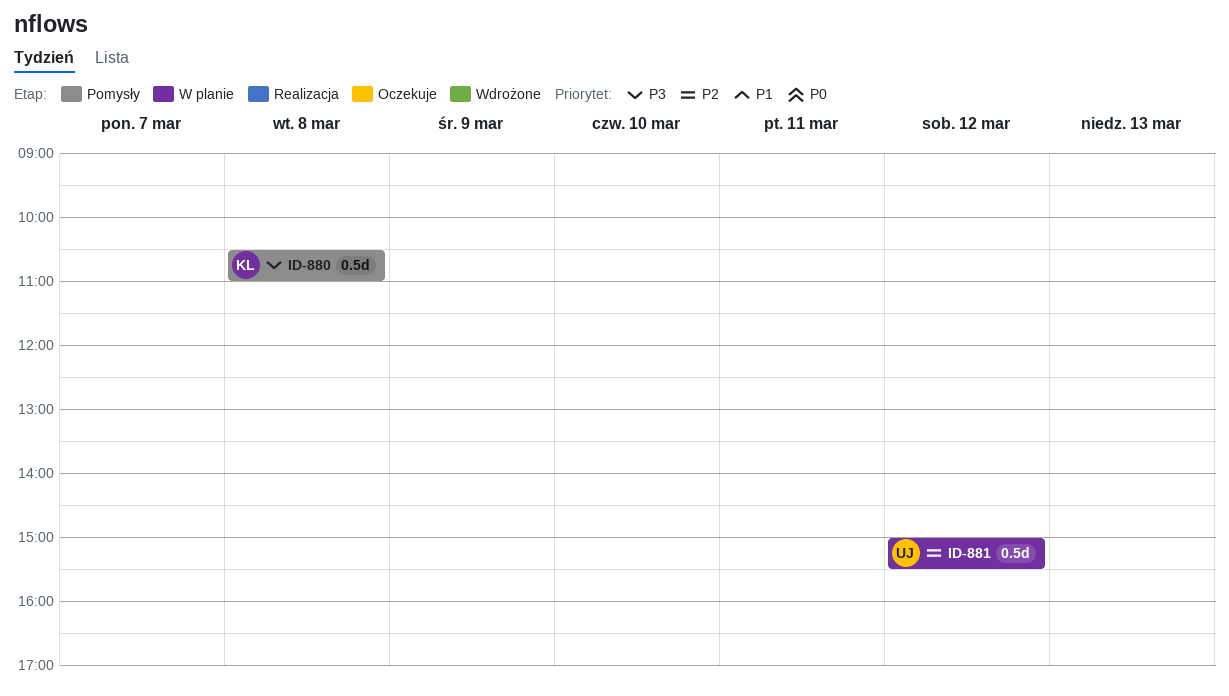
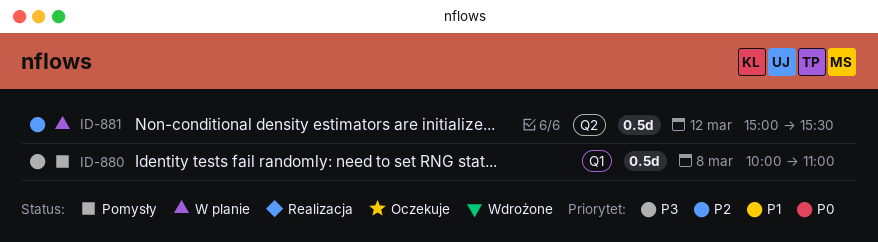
ID-880, begins: 10:30 -> 10:00

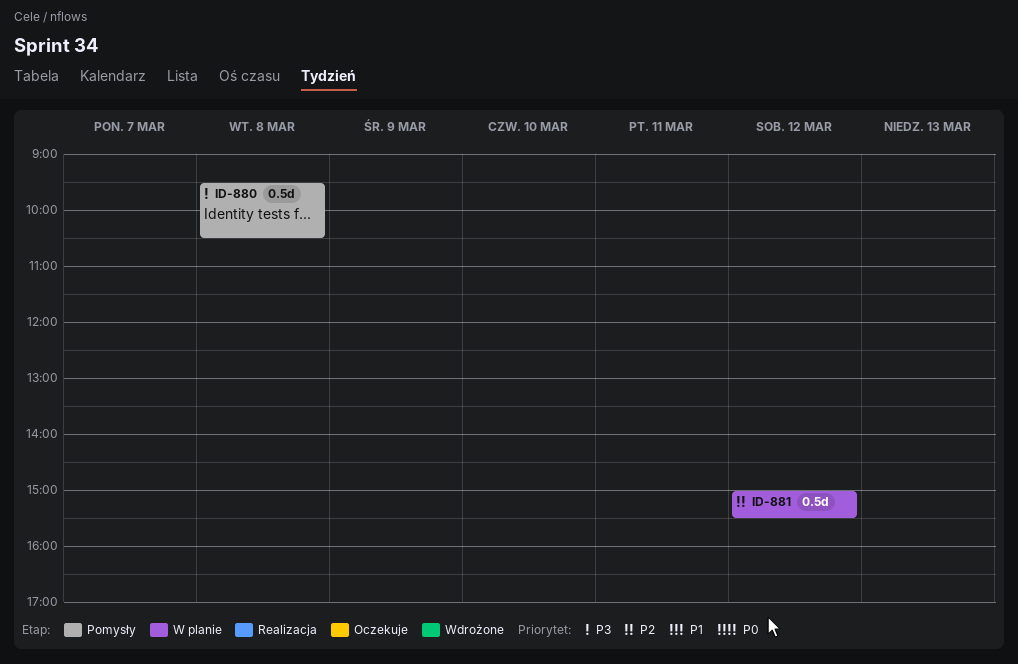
ID-880, begins: 10:00 -> 09:30
ID-880, ends: 11:00 -> 10:30

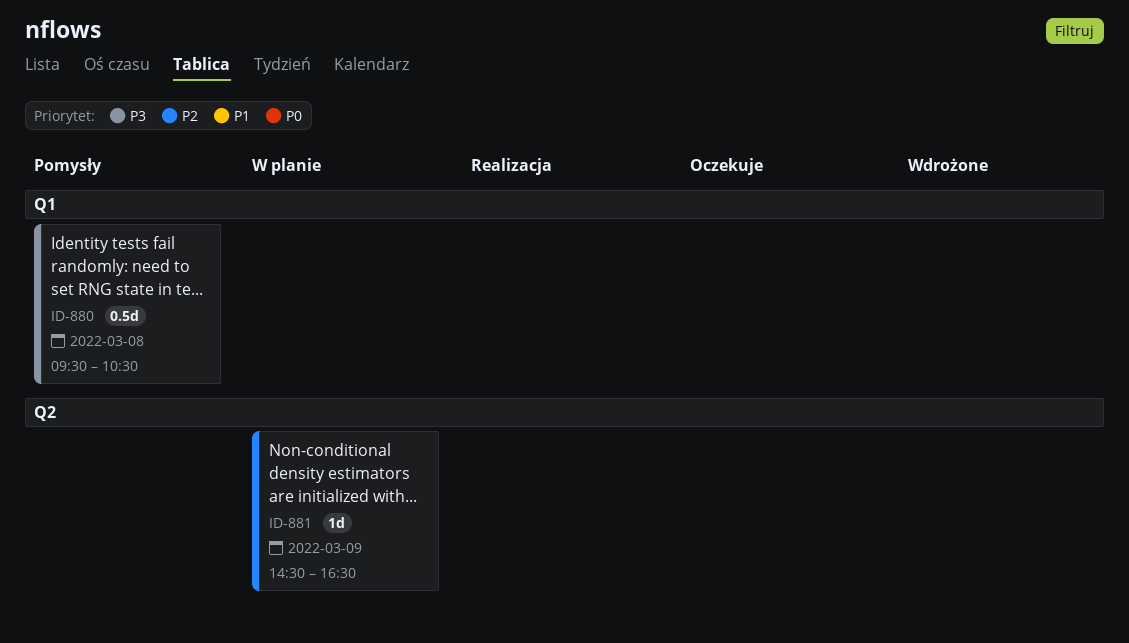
ID-881, estimate: 0.5d -> 1d
ID-881, day: Mar 12 -> Mar 9
ID-881, begins: 15:00 -> 14:30
ID-881, ends: 15:30 -> 16:30

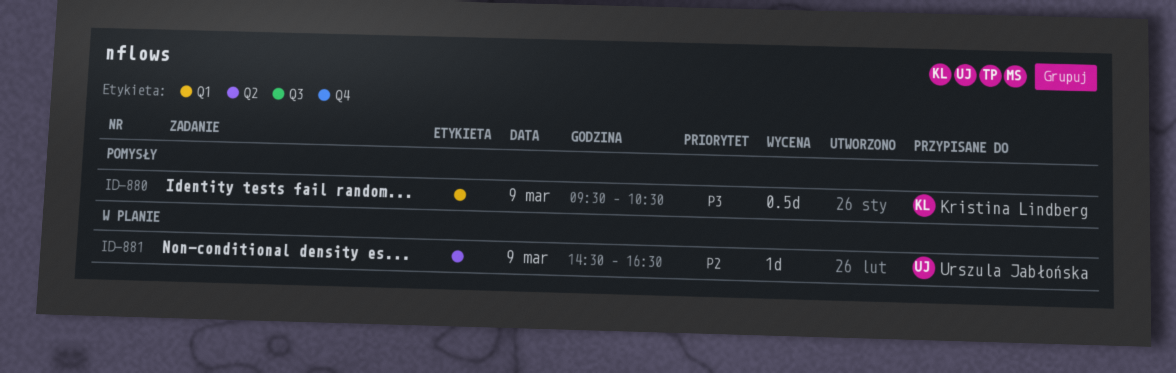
ID-880, day: Mar 8 -> Mar 9

